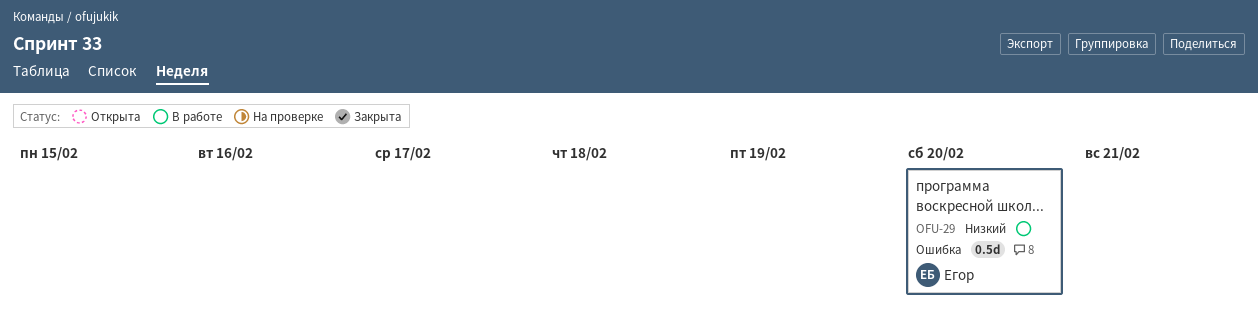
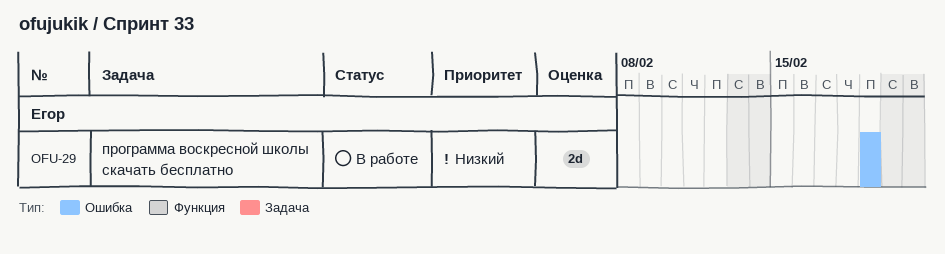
OFU-29, estimate: 0.5d -> 2d
OFU-29, due: Feb 20 -> Feb 19

